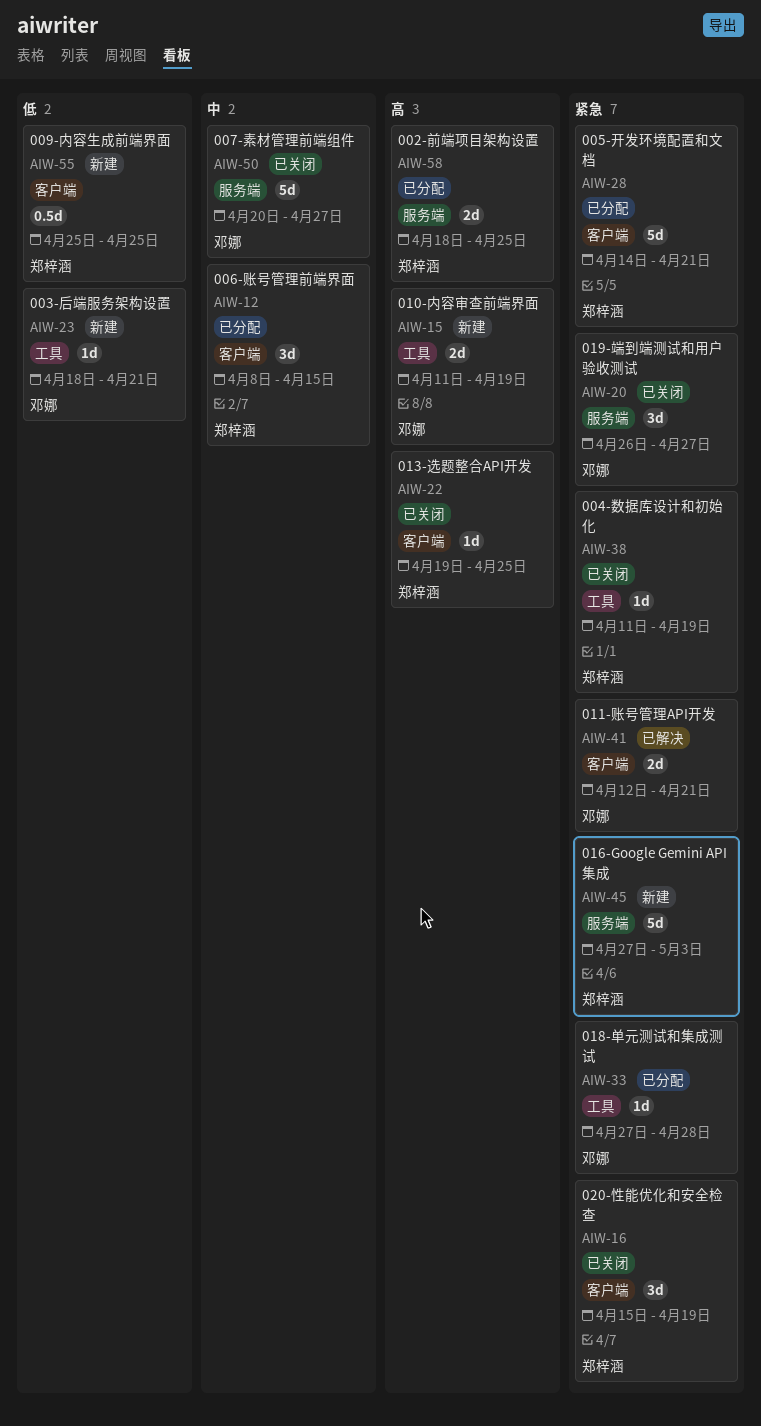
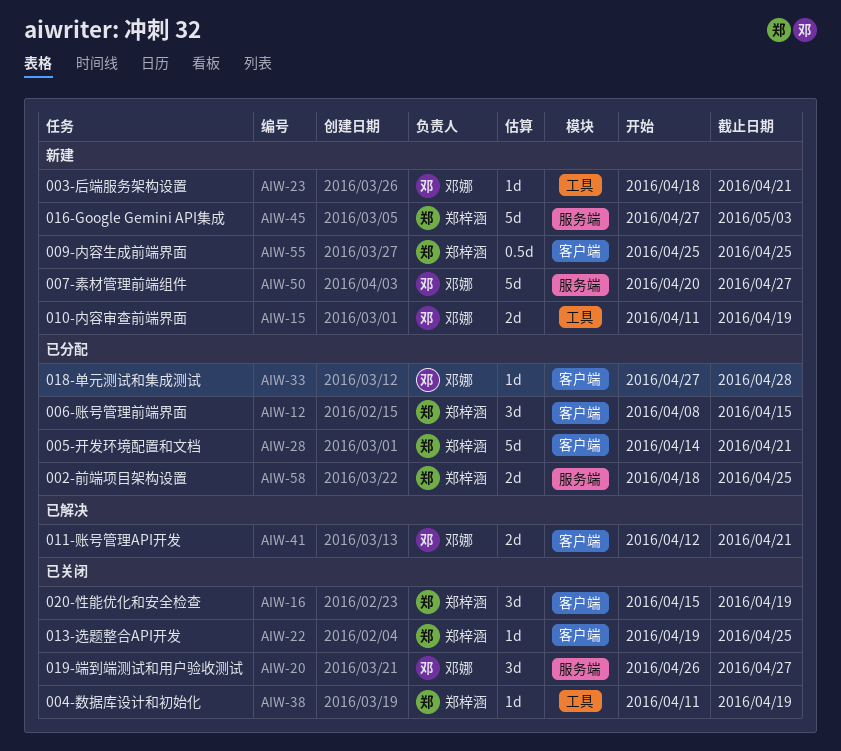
AIW-33, label: 工具 -> 客户端
AIW-50, status: 已关闭 -> 新建

